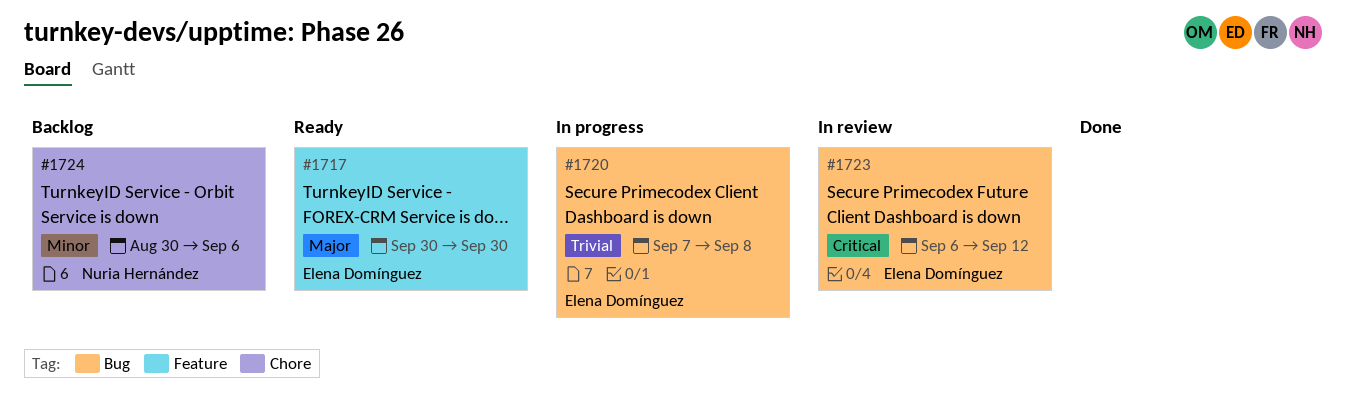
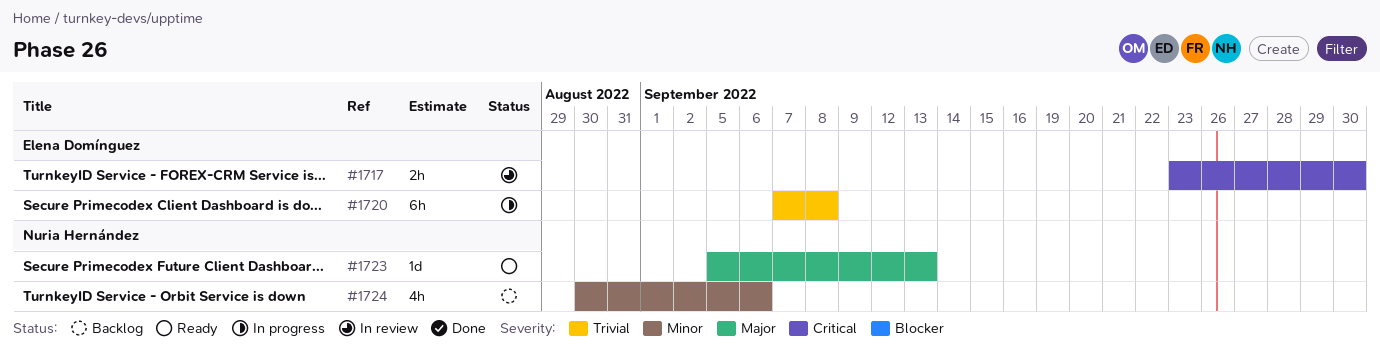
#1717, status: Ready -> In review
#1717, priority: Major -> Critical
#1717, start: Sep 30 -> Sep 23
#1723, status: In review -> Ready
#1723, owner: Elena Domínguez -> Nuria Hernández
#1723, priority: Critical -> Major
#1723, start: Sep 6 -> Sep 5
#1723, due: Sep 12 -> Sep 13

